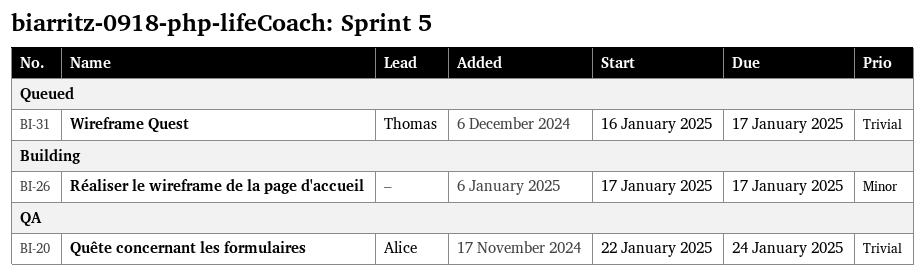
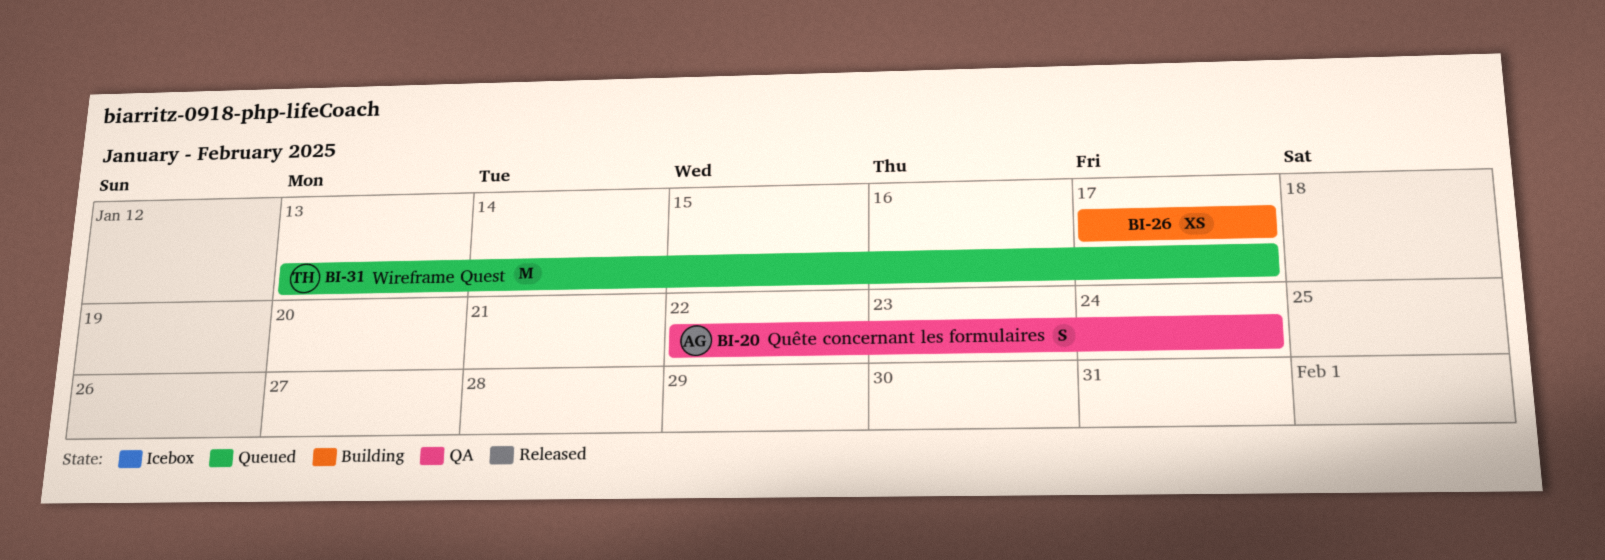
BI-31, start: Jan 16 -> Jan 13

